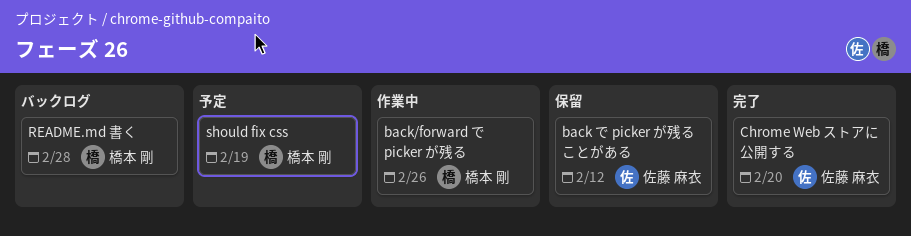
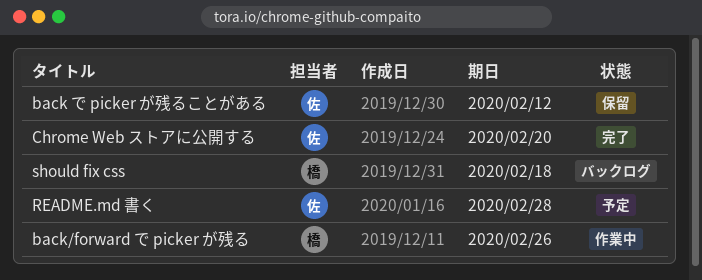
README.md 書く, status: バックログ -> 予定
README.md 書く, owner: 橋本 剛 -> 佐藤 麻衣
should fix css, status: 予定 -> バックログ
should fix css, due: Feb 19 -> Feb 18

